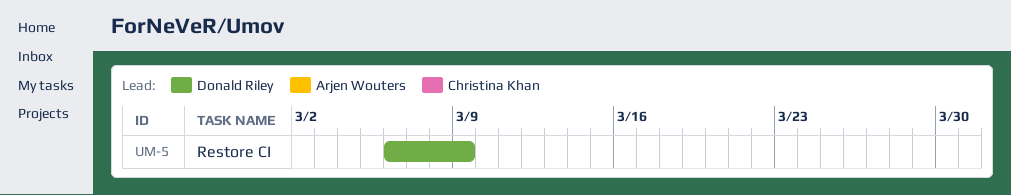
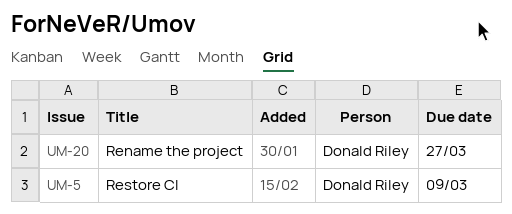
UM-20: none -> present

